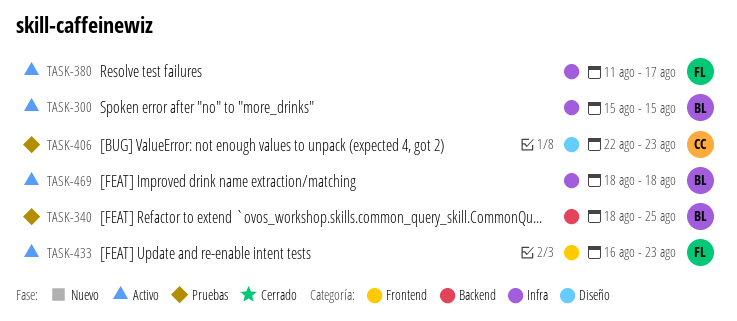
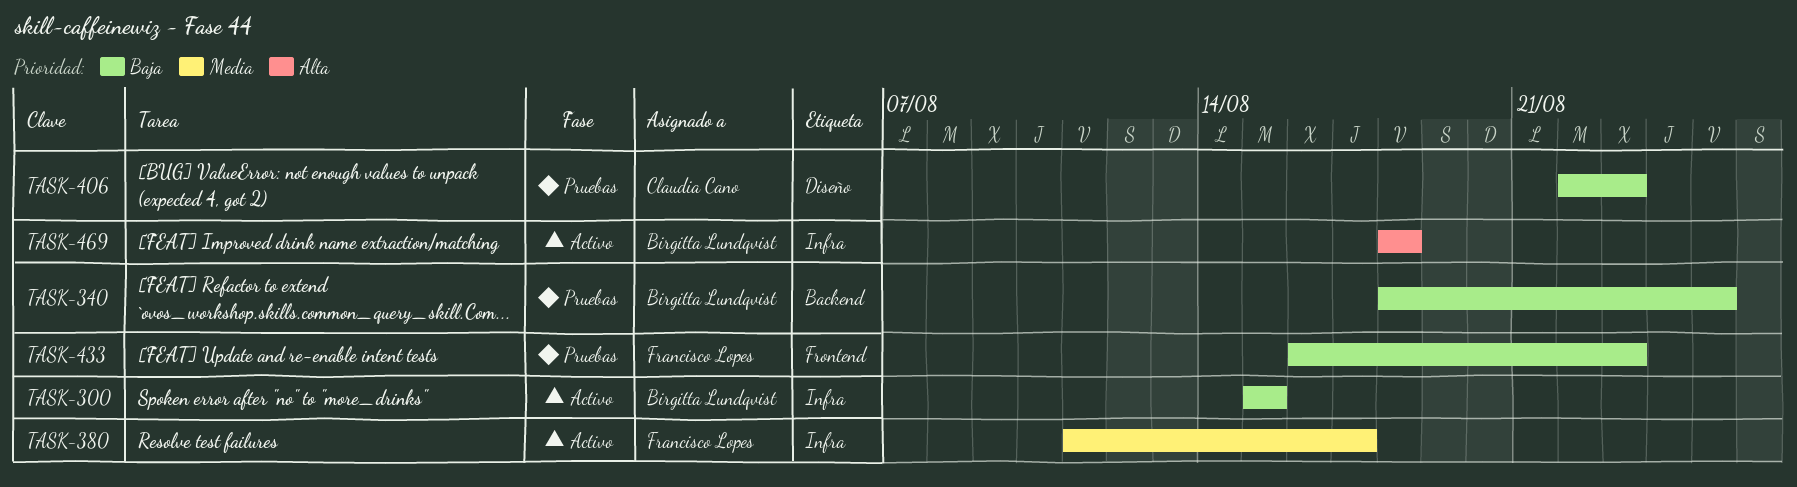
TASK-433, status: Activo -> Pruebas

